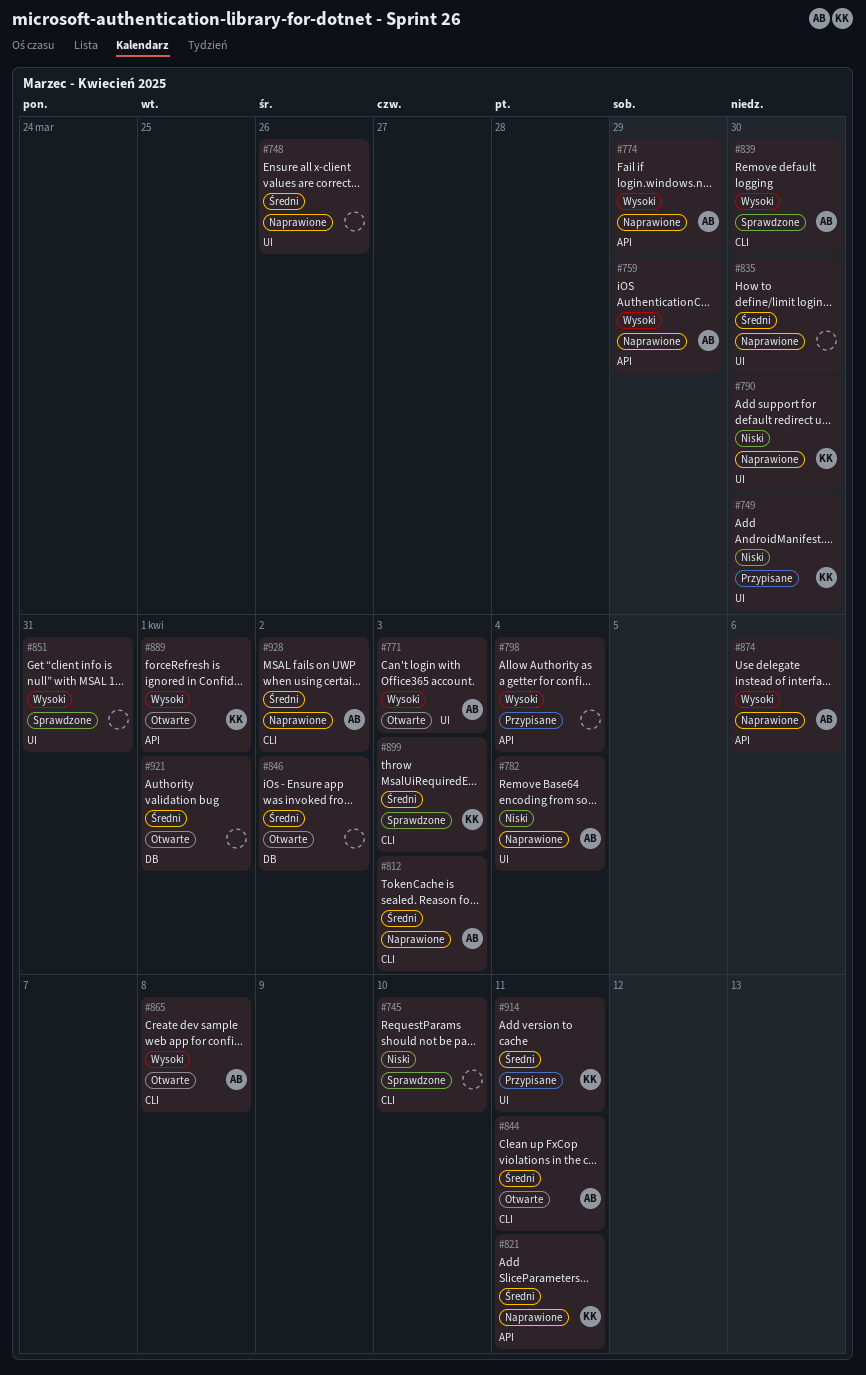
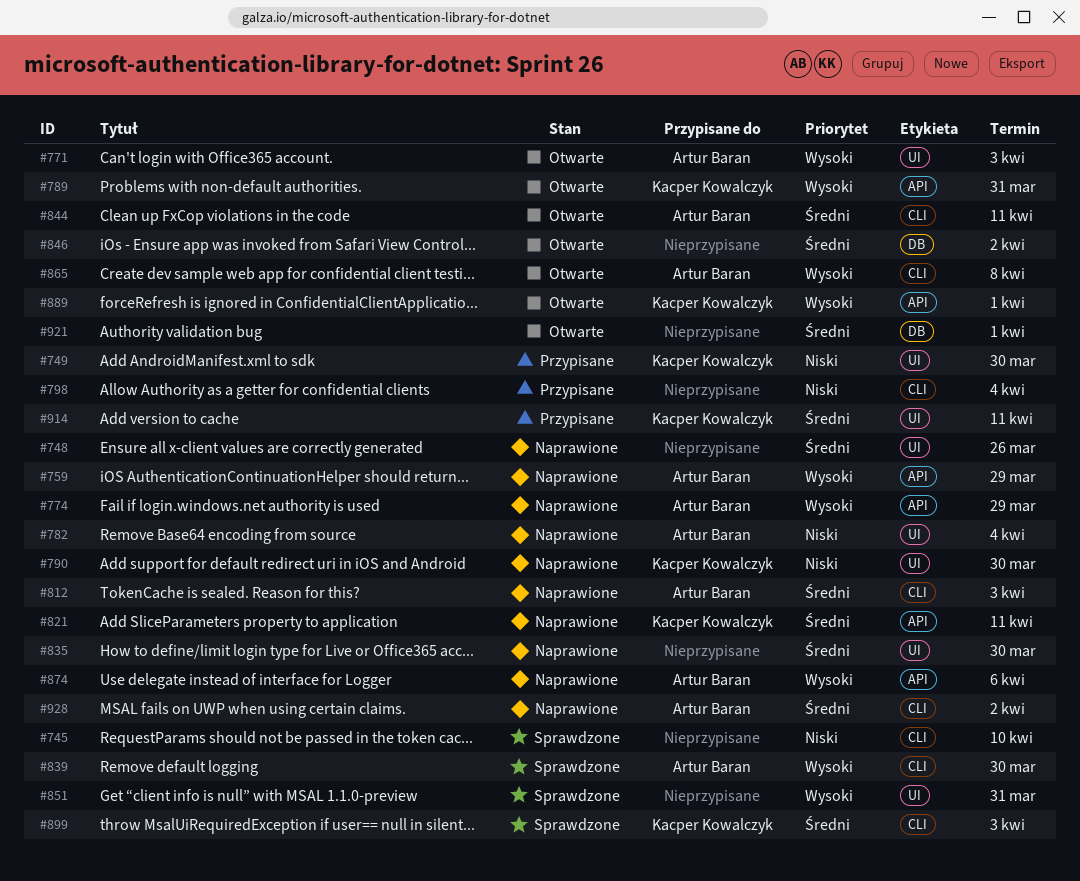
#789: none -> present
#798, priority: Wysoki -> Niski
#798, label: API -> CLI

